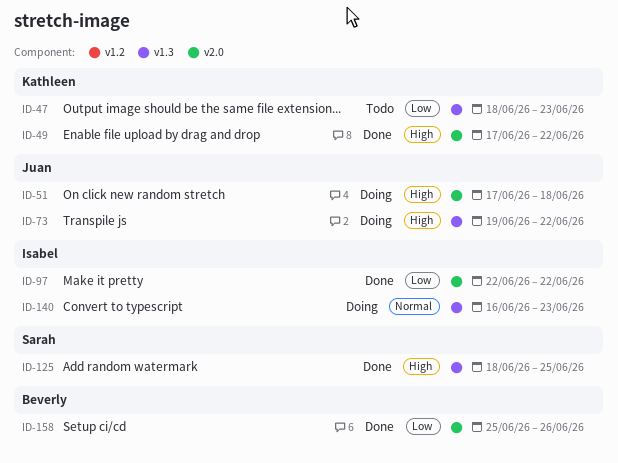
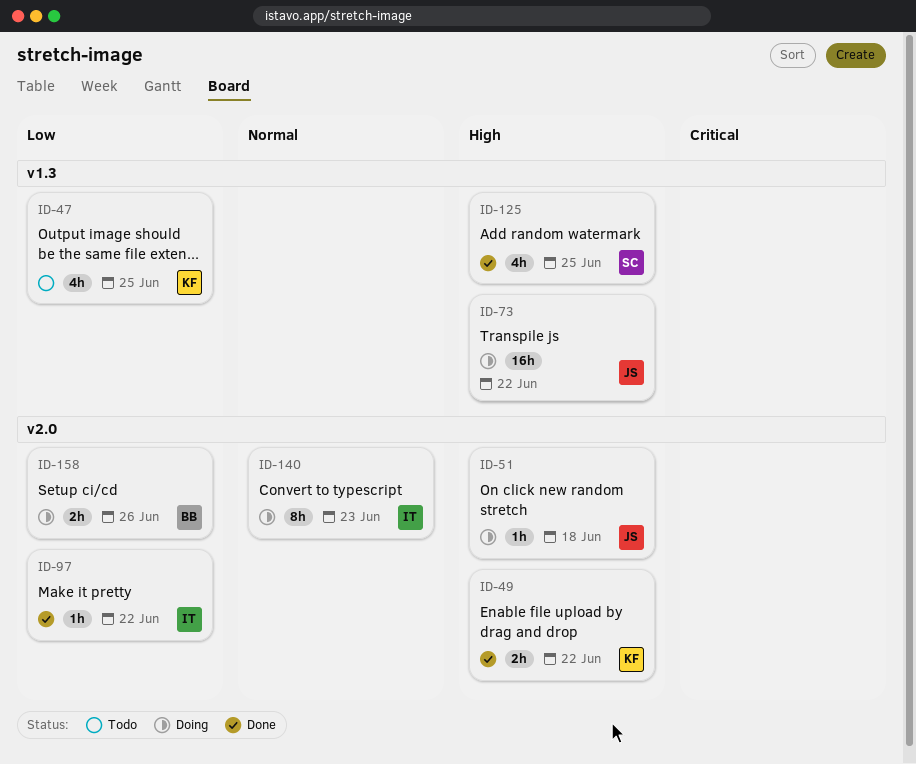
ID-47, due: Jun 23 -> Jun 25
ID-140, label: v1.3 -> v2.0
ID-158, status: Done -> Doing

